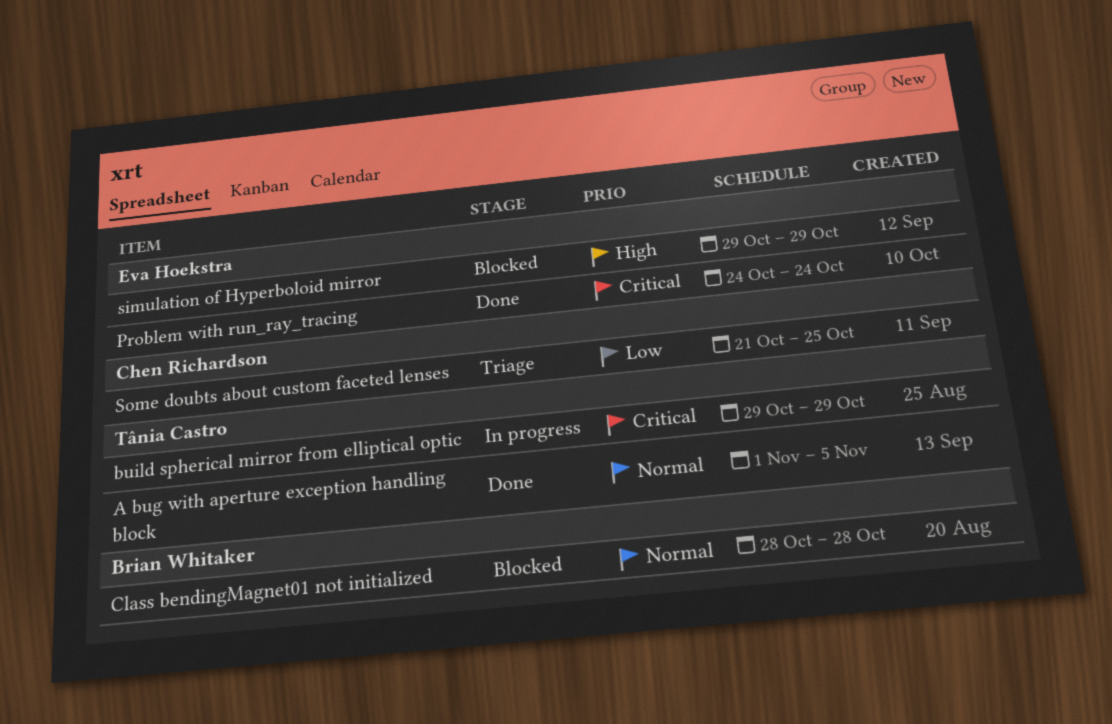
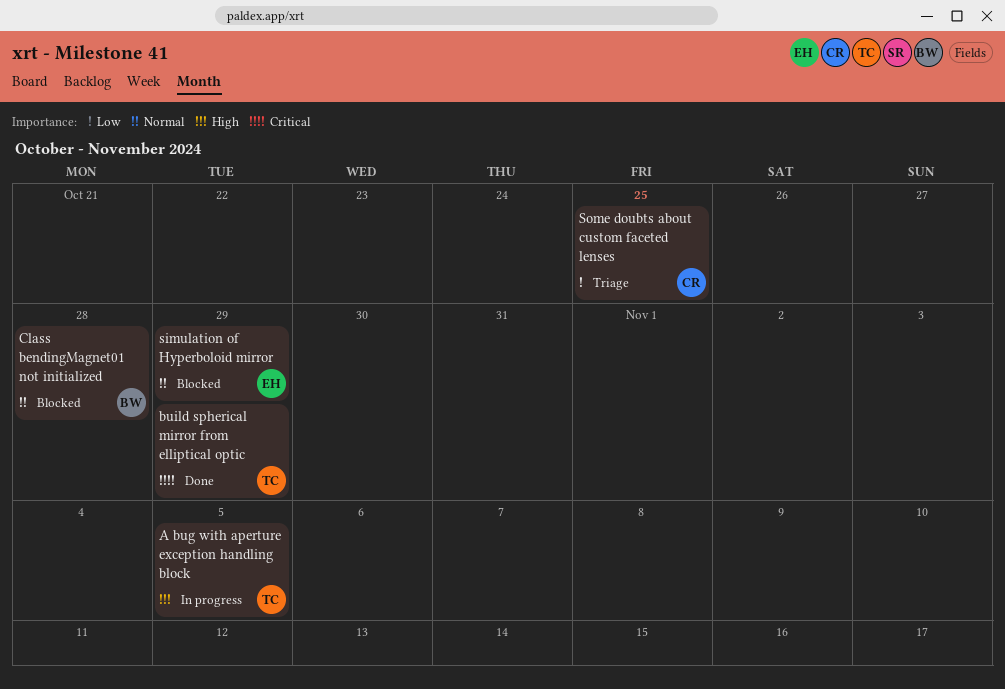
A bug with aperture exception handling block, status: Done -> In progress
A bug with aperture exception handling block, priority: Normal -> High
build spherical mirror from elliptical optic, status: In progress -> Done
Problem with run_ray_tracing: present -> none
simulation of Hyperboloid mirror, priority: High -> Normal

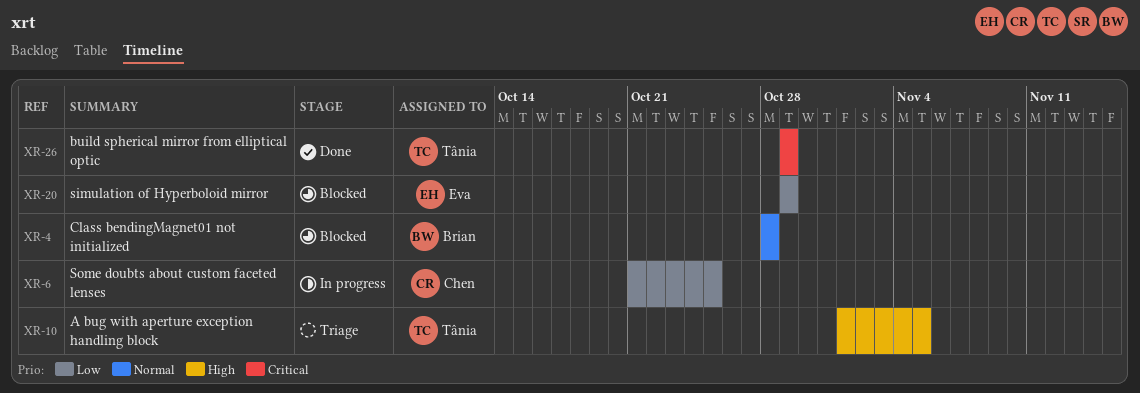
A bug with aperture exception handling block, status: In progress -> Triage
simulation of Hyperboloid mirror, priority: Normal -> Low
Some doubts about custom faceted lenses, status: Triage -> In progress

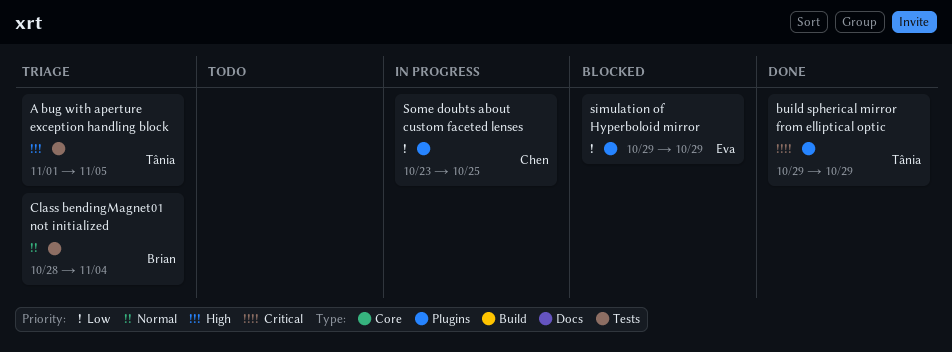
Class bendingMagnet01 not initialized, status: Blocked -> Triage
Class bendingMagnet01 not initialized, due: Oct 28 -> Nov 4
Some doubts about custom faceted lenses, start: Oct 21 -> Oct 23

